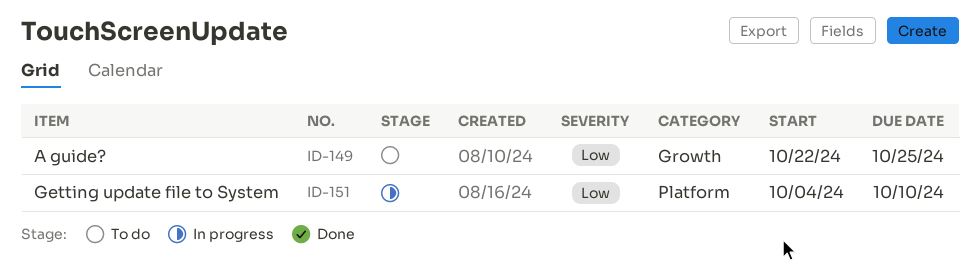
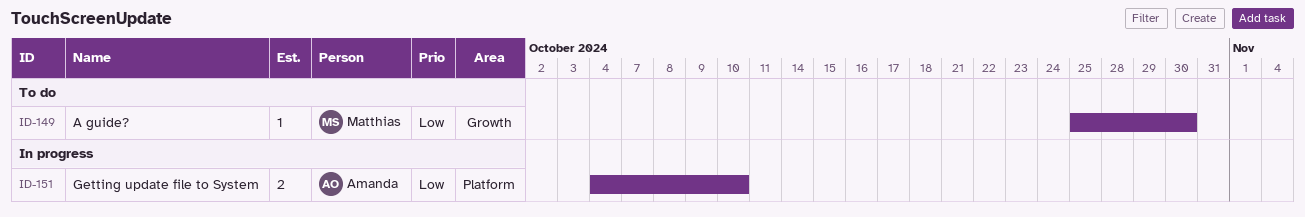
ID-149, start: Oct 22 -> Oct 25
ID-149, due: Oct 25 -> Oct 30

